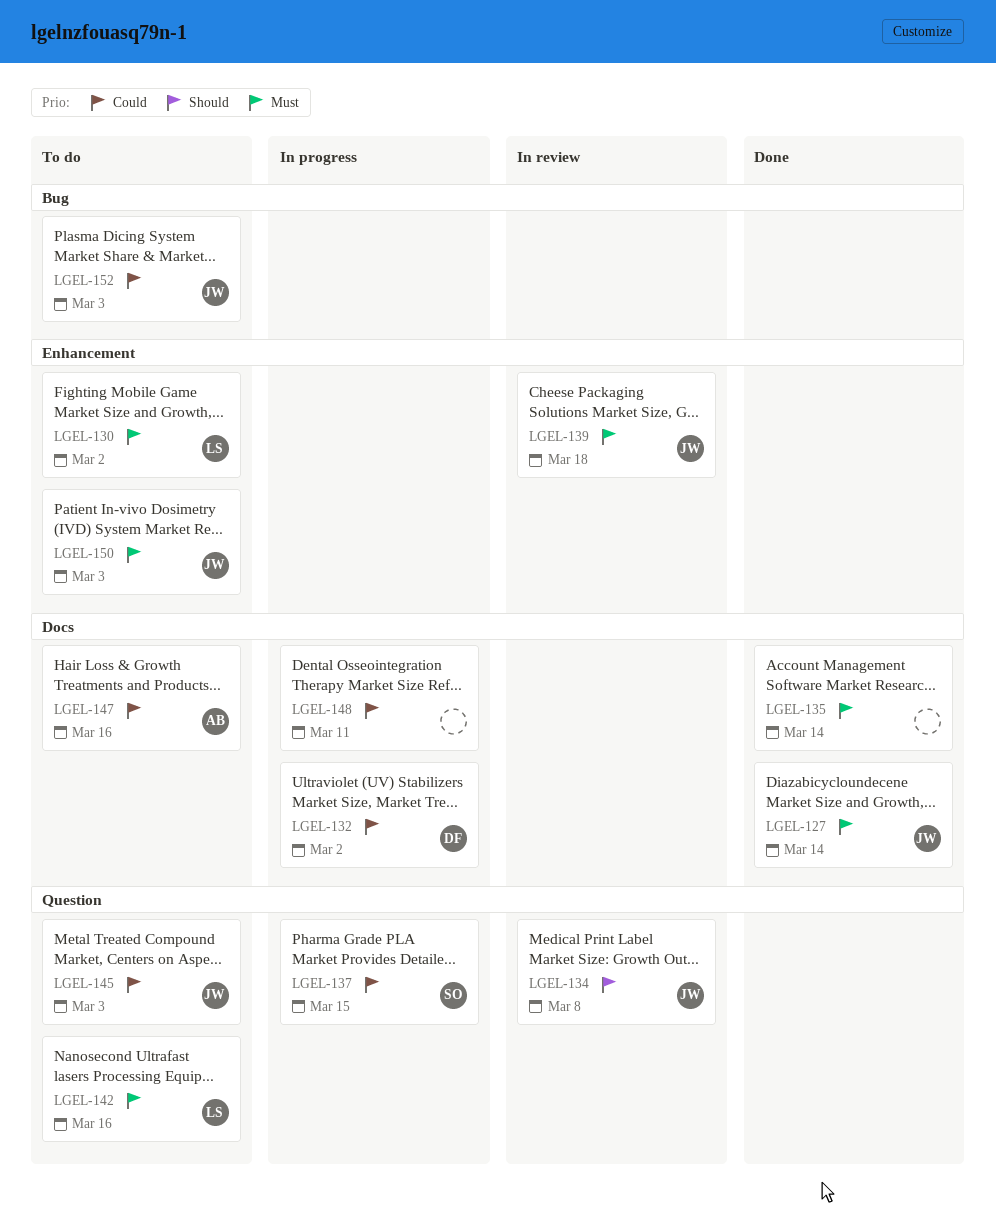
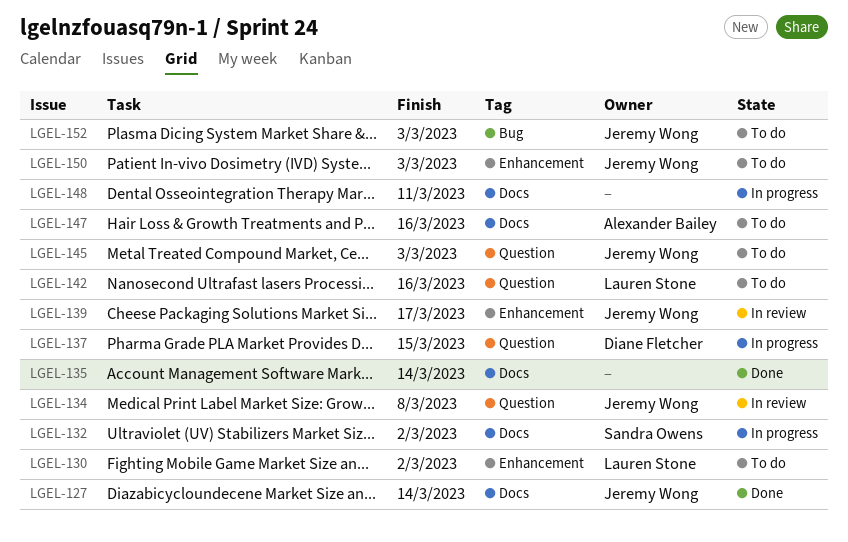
LGEL-132, owner: Diane Fletcher -> Sandra Owens
LGEL-137, owner: Sandra Owens -> Diane Fletcher
LGEL-139, due: Mar 18 -> Mar 17

